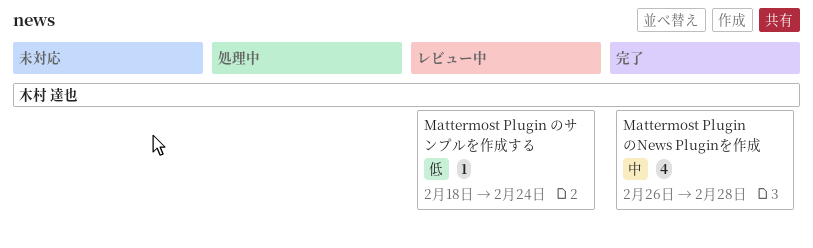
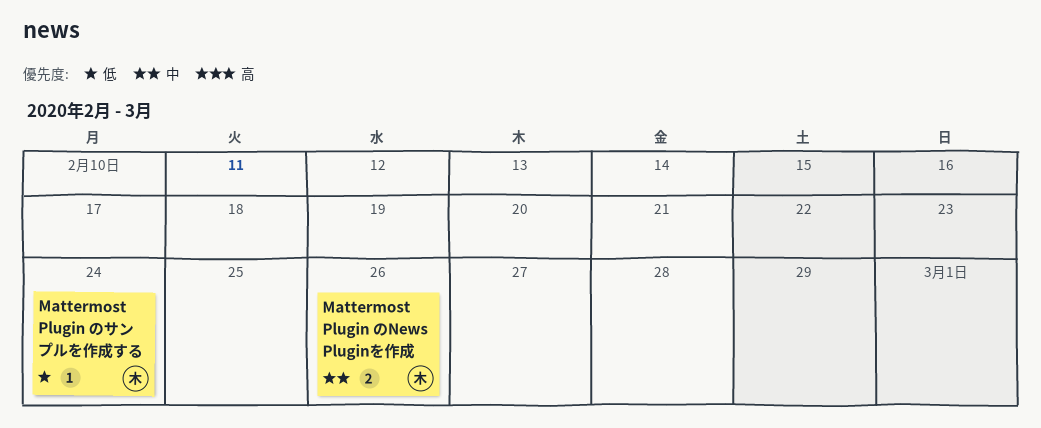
Mattermost Plugin のNews Pluginを作成, estimate: 4 -> 2
Mattermost Plugin のNews Pluginを作成, due: Feb 28 -> Feb 26

